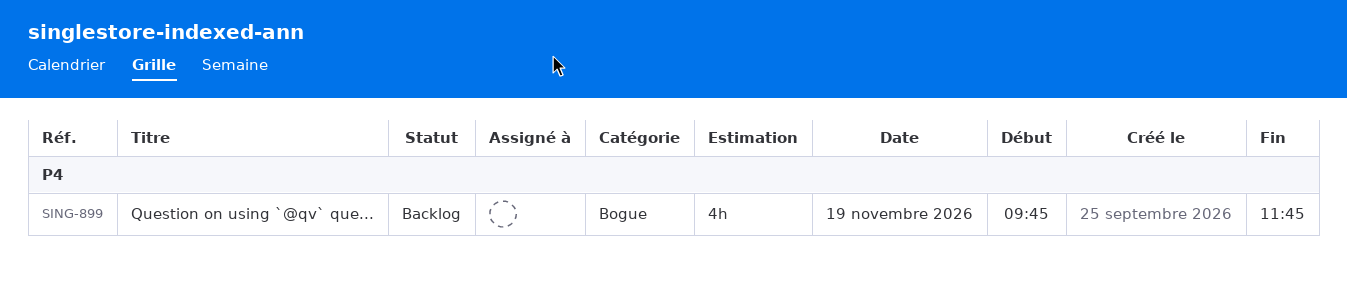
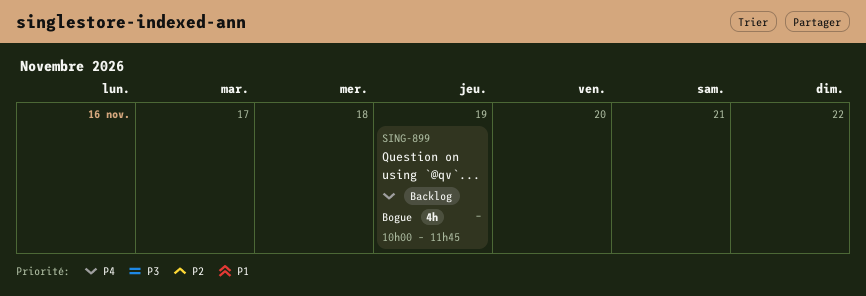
SING-899, begins: 09:45 -> 10:00

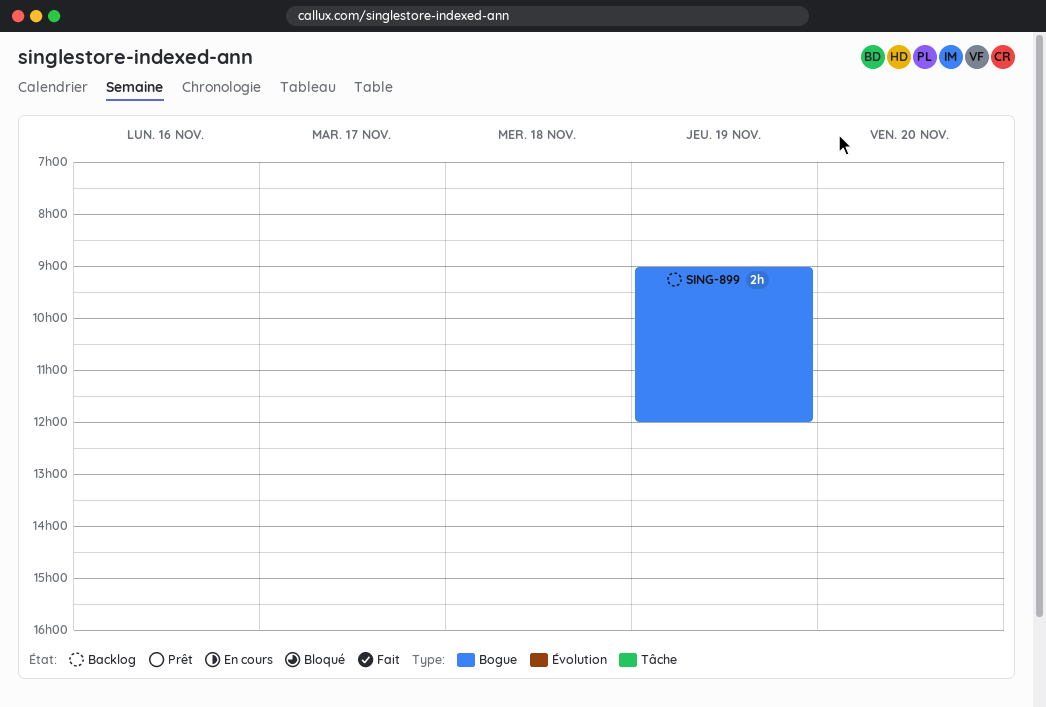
SING-899, estimate: 4h -> 2h
SING-899, begins: 10:00 -> 09:00
SING-899, ends: 11:45 -> 12:00

